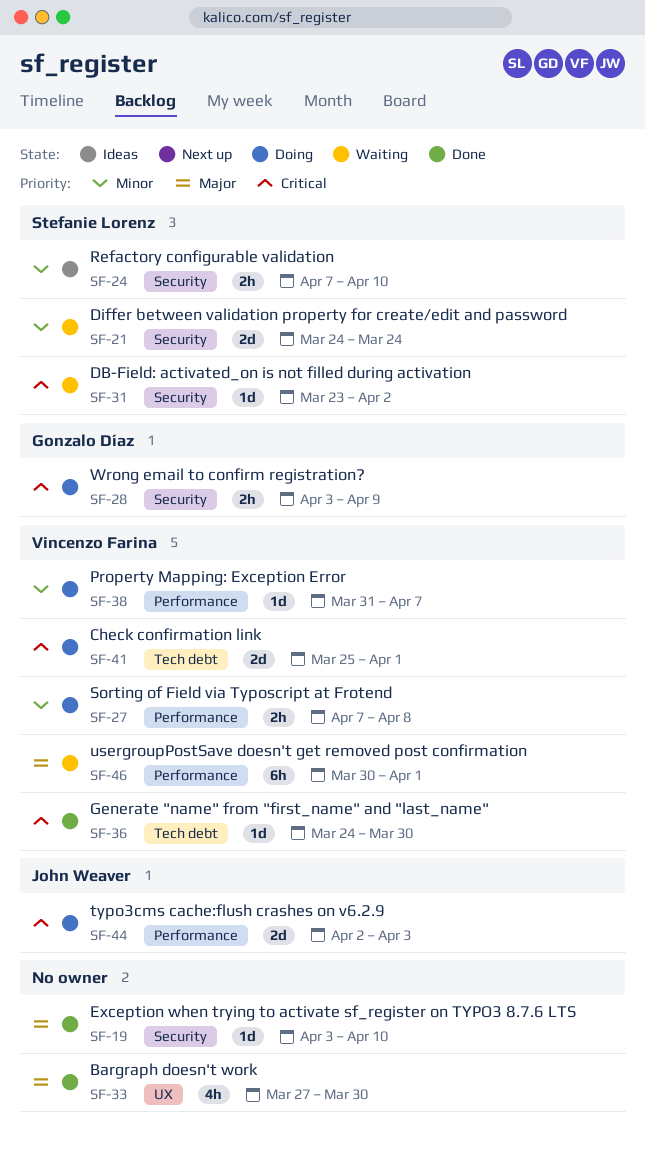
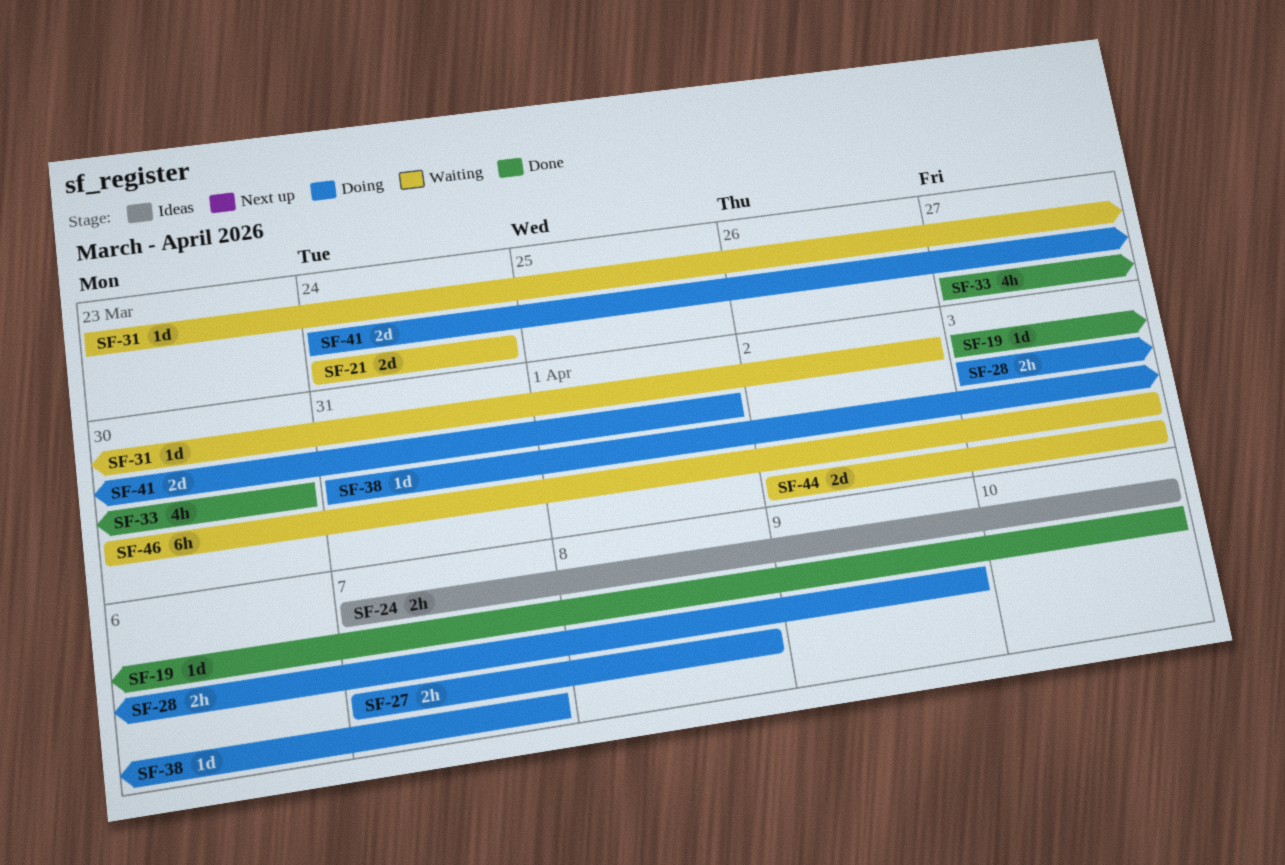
SF-36: present -> none
SF-41, start: Mar 25 -> Mar 24
SF-44, status: Doing -> Waiting
SF-46, due: Apr 1 -> Apr 3

